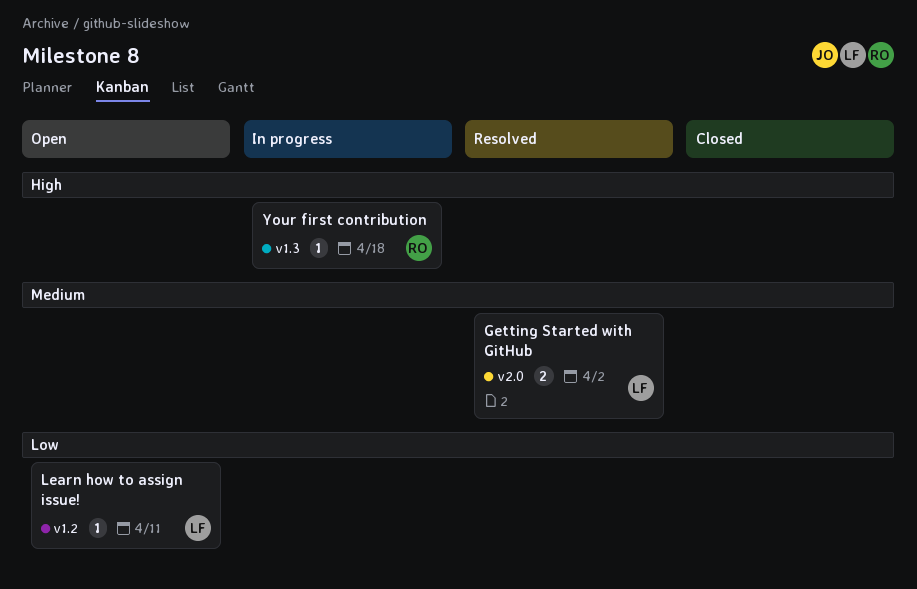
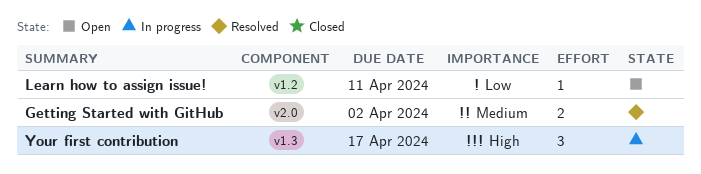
Your first contribution, estimate: 1 -> 3
Your first contribution, due: Apr 18 -> Apr 17

